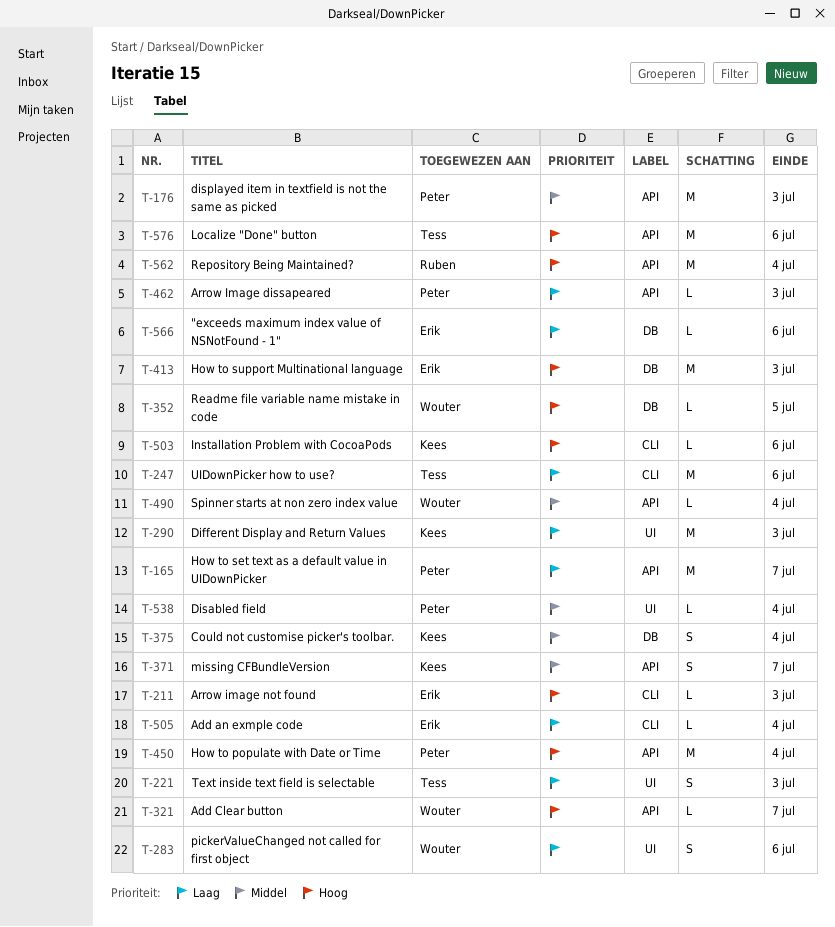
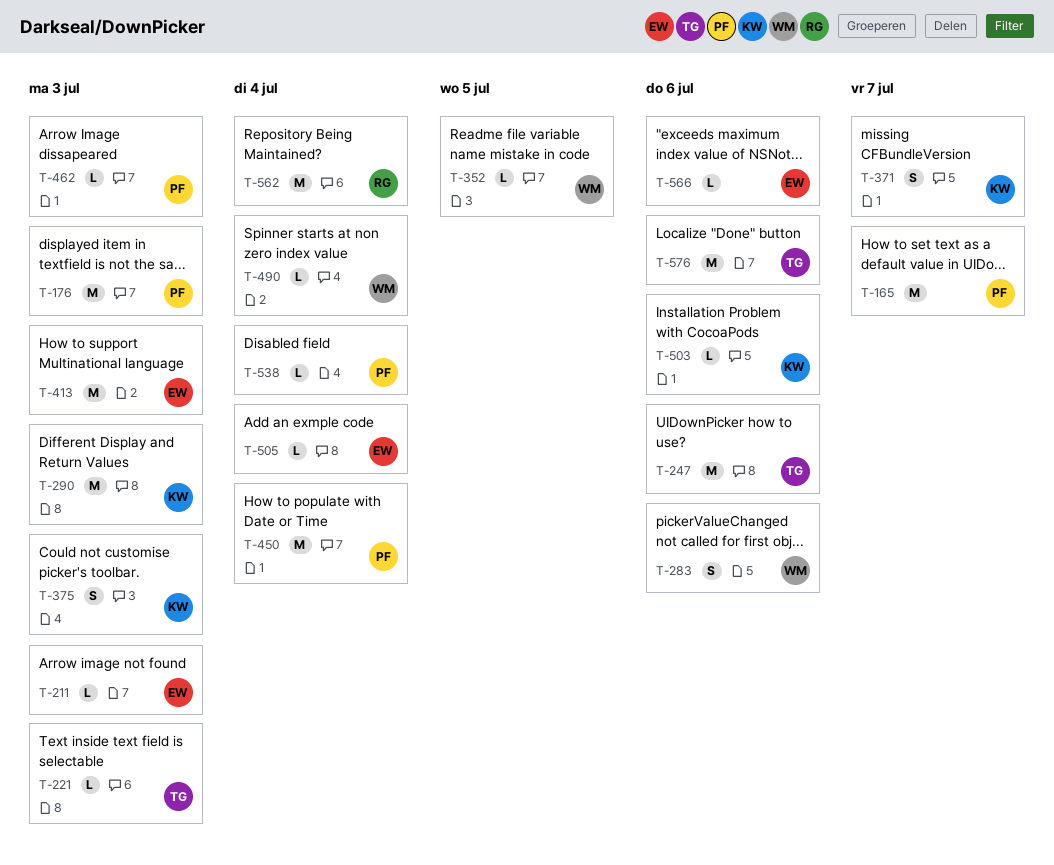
T-221, estimate: S -> L
T-321: present -> none
T-375, due: Jul 4 -> Jul 3

